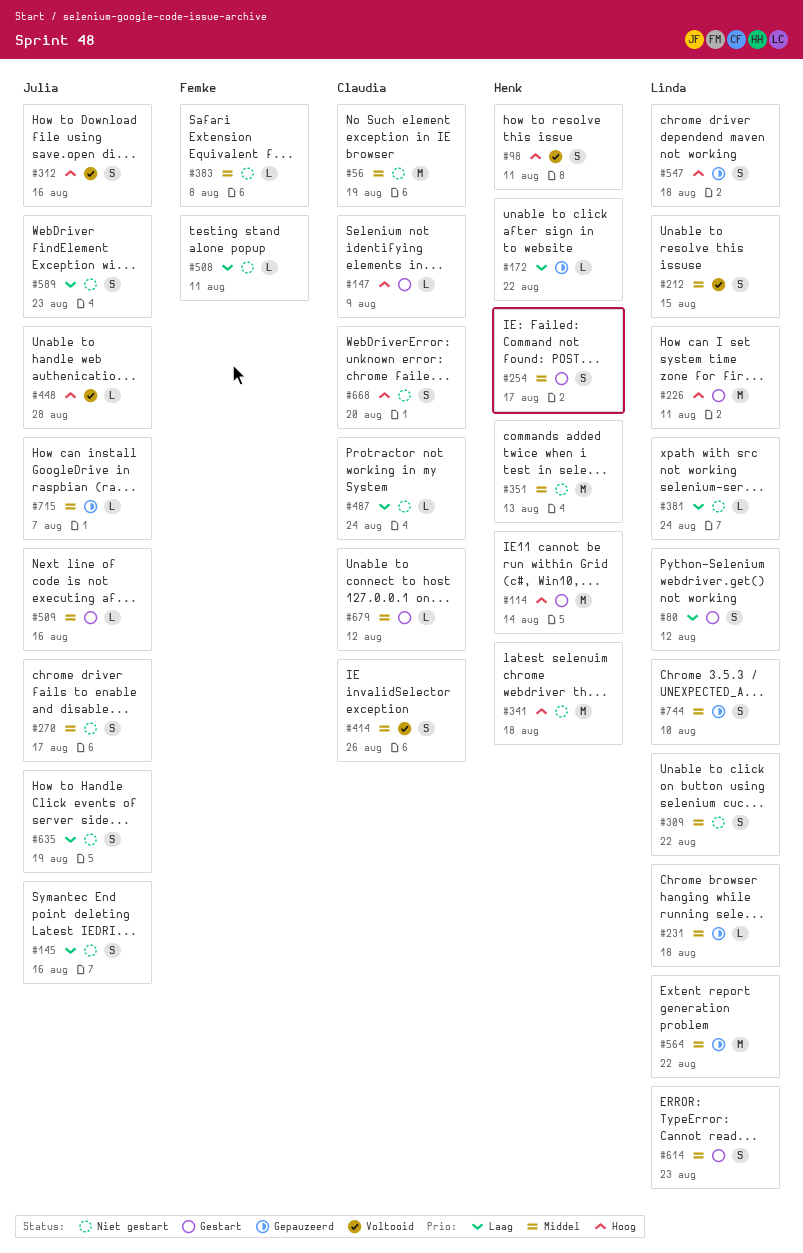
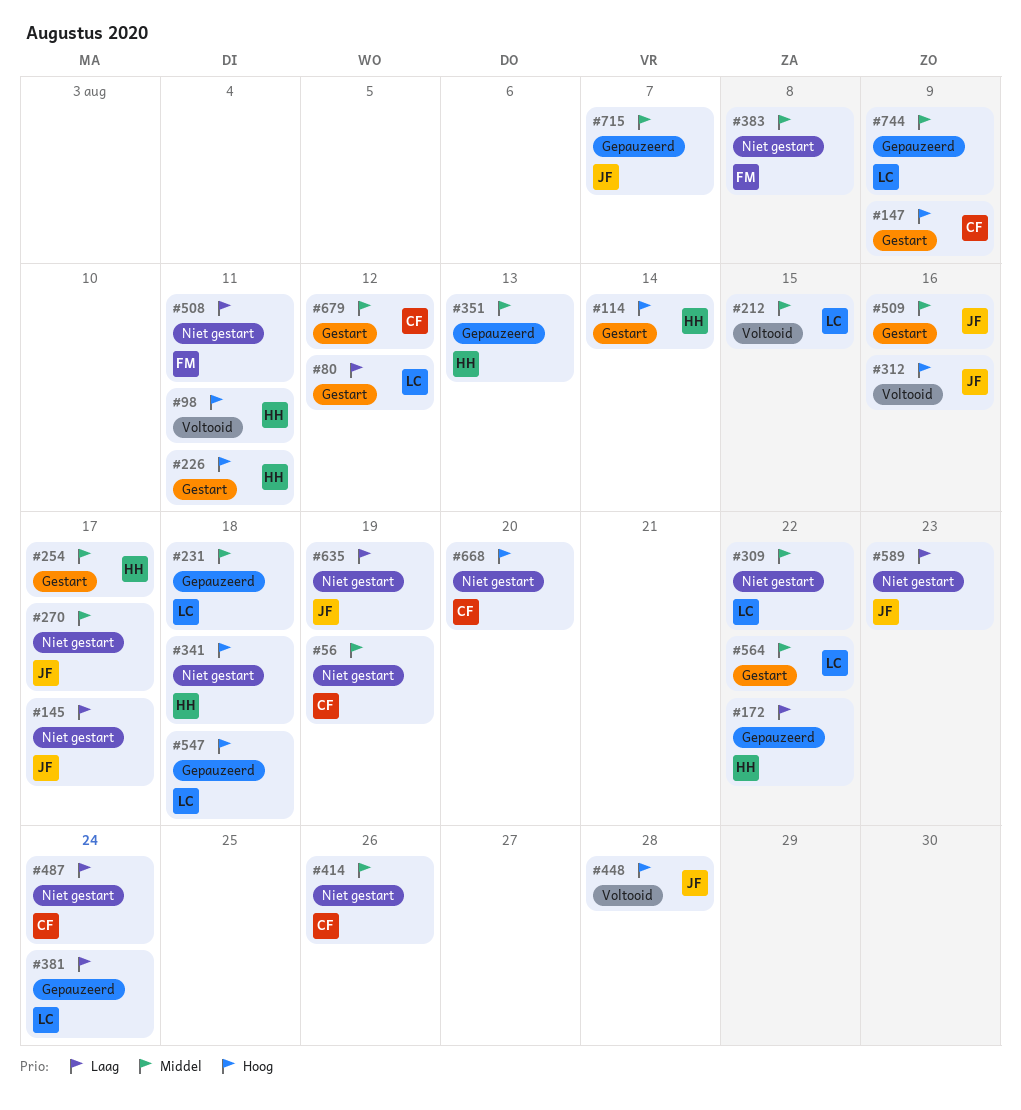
#145, due: Aug 16 -> Aug 17
#226, owner: Linda -> Henk
#351, status: Niet gestart -> Gepauzeerd
#381, status: Niet gestart -> Gepauzeerd
#414, status: Voltooid -> Niet gestart
#564, status: Gepauzeerd -> Gestart
#614: present -> none
#744, due: Aug 10 -> Aug 9

